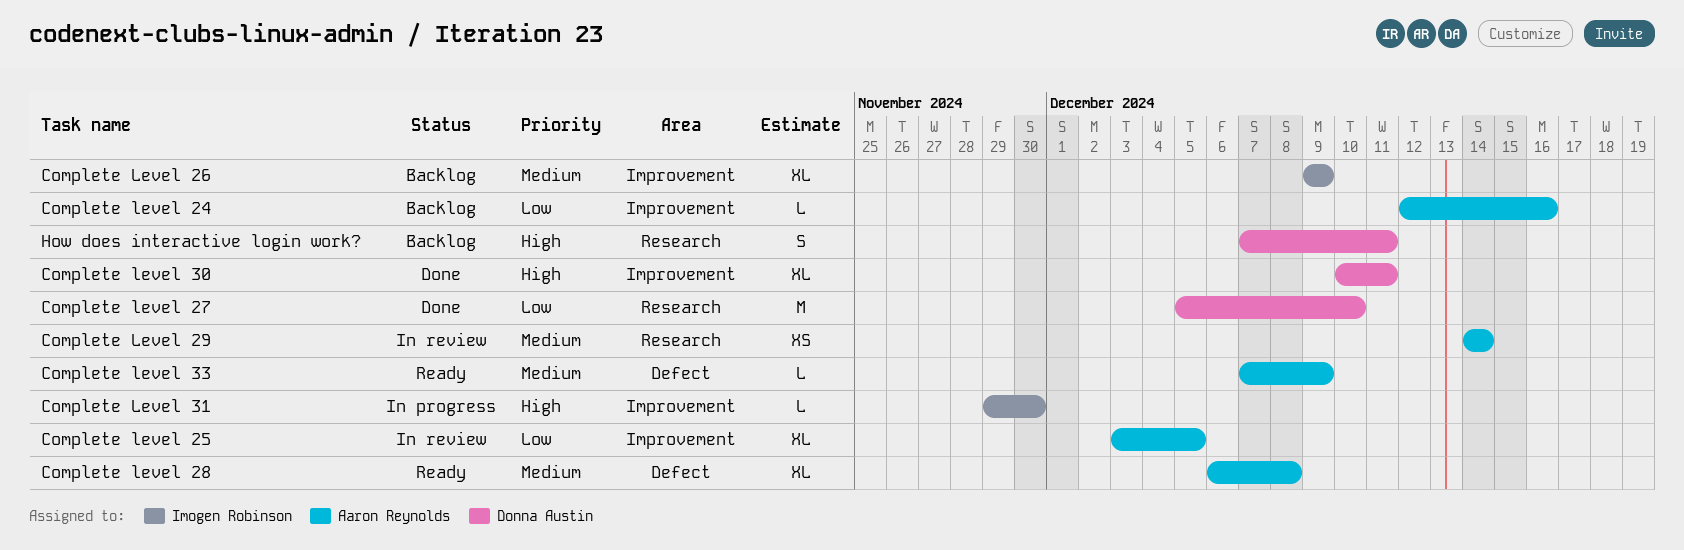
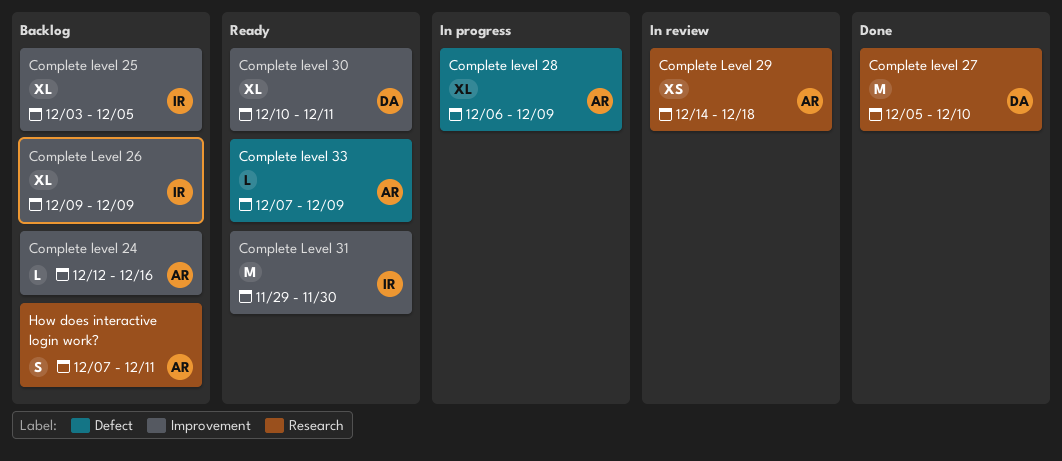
Complete level 25, status: In review -> Backlog
Complete level 25, owner: Aaron Reynolds -> Imogen Robinson
Complete level 28, status: Ready -> In progress
Complete level 28, due: Dec 8 -> Dec 9
Complete Level 29, due: Dec 14 -> Dec 18
Complete level 30, status: Done -> Ready
Complete Level 31, status: In progress -> Ready
Complete Level 31, estimate: L -> M
How does interactive login work?, owner: Donna Austin -> Aaron Reynolds

